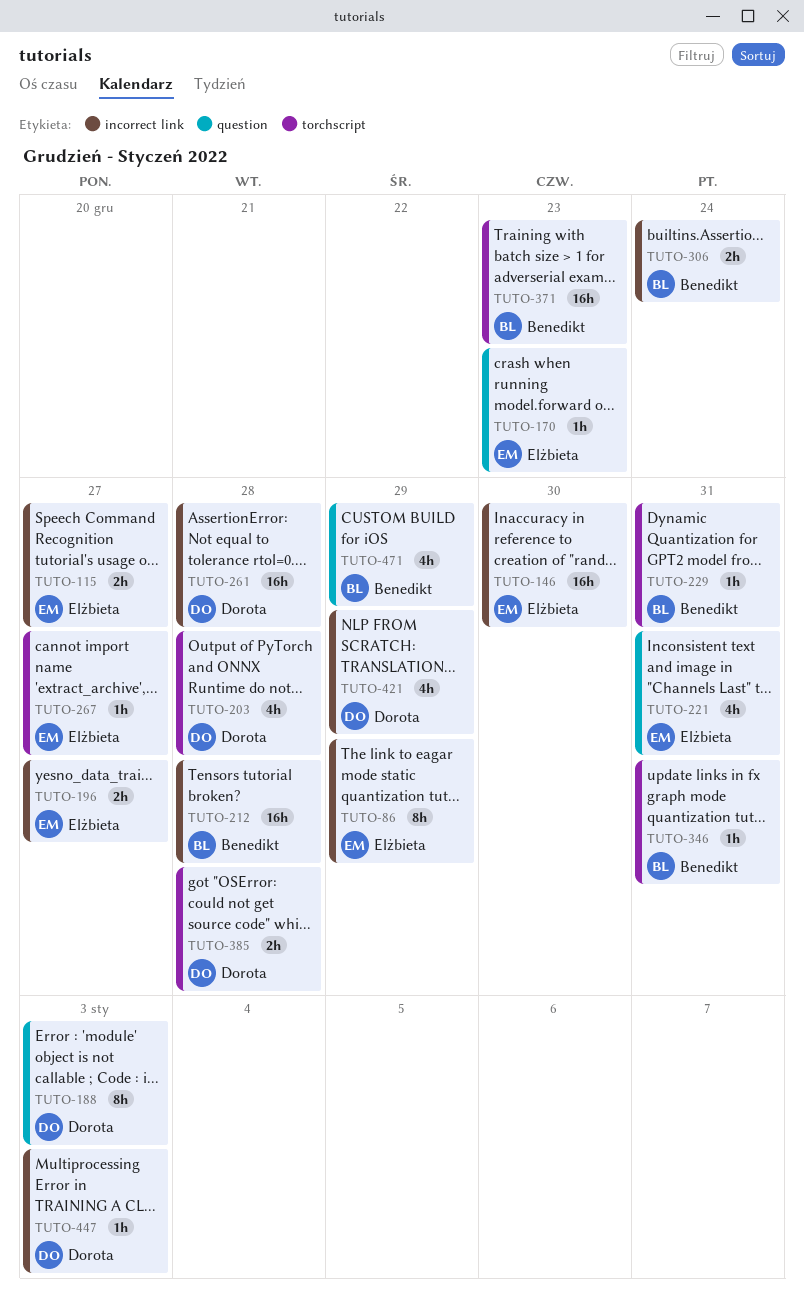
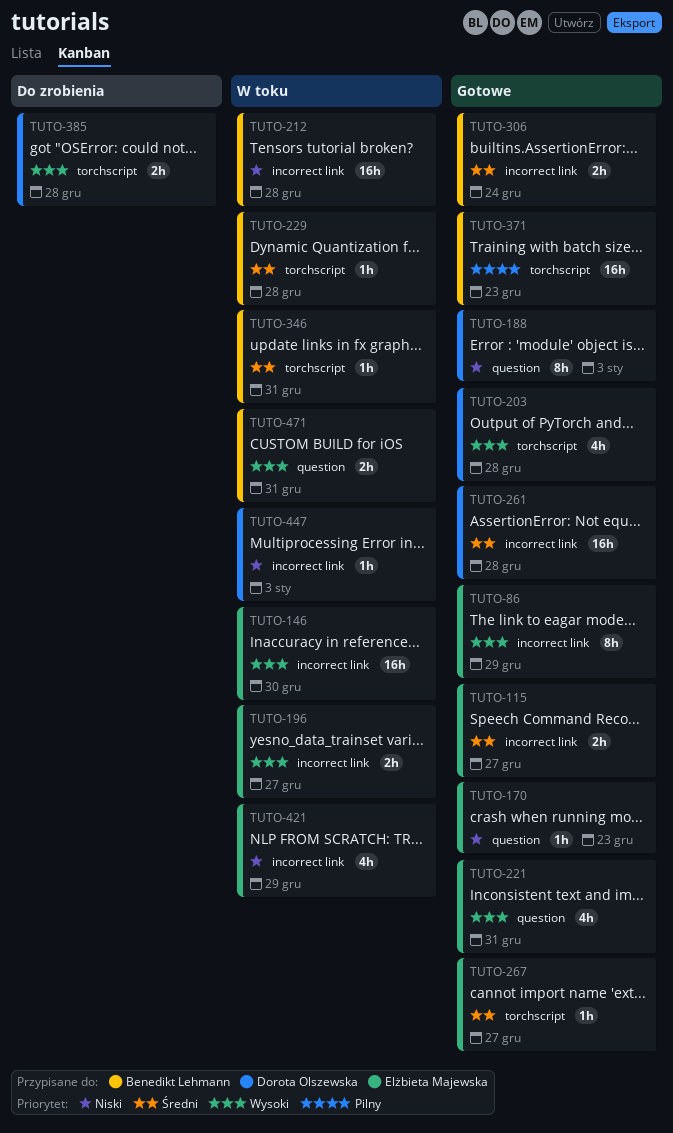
TUTO-229, due: Dec 31 -> Dec 28
TUTO-421, owner: Dorota Olszewska -> Elżbieta Majewska
TUTO-471, estimate: 4h -> 2h
TUTO-471, due: Dec 29 -> Dec 31

